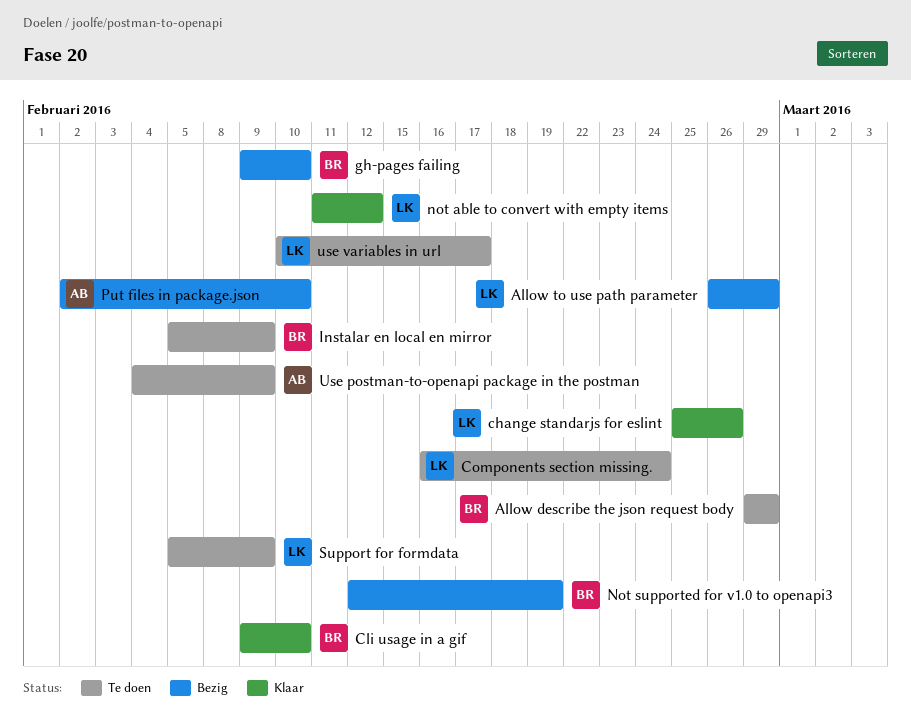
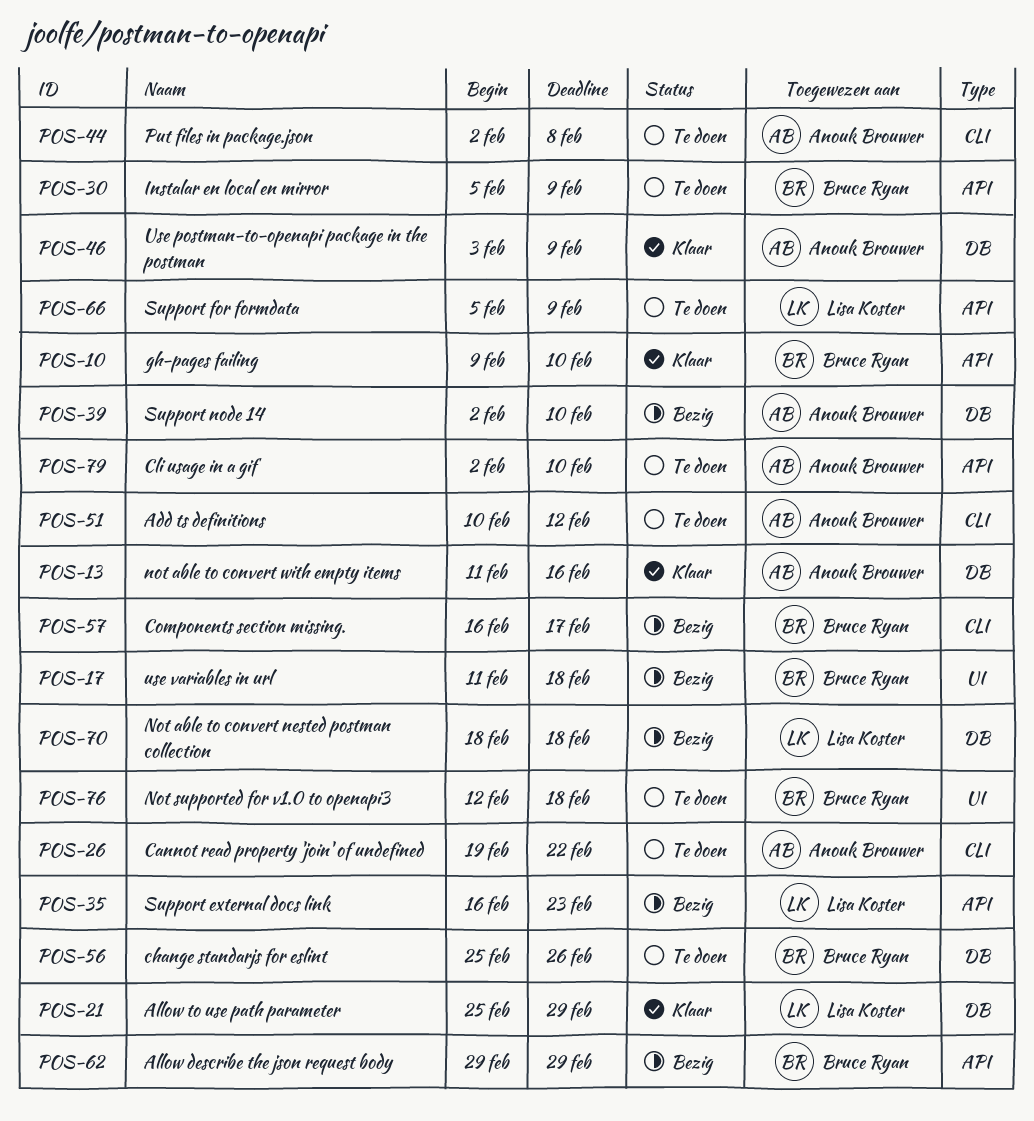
Add ts definitions: none -> present
Allow describe the json request body, status: Te doen -> Bezig
Allow to use path parameter, status: Bezig -> Klaar
Allow to use path parameter, start: Feb 26 -> Feb 25
Cannot read property 'join' of undefined: none -> present
change standarjs for eslint, status: Klaar -> Te doen
change standarjs for eslint, owner: Lisa Koster -> Bruce Ryan
Cli usage in a gif, status: Klaar -> Te doen
Cli usage in a gif, owner: Bruce Ryan -> Anouk Brouwer
Cli usage in a gif, start: Feb 9 -> Feb 2
Components section missing., status: Te doen -> Bezig
Components section missing., owner: Lisa Koster -> Bruce Ryan
Components section missing., due: Feb 24 -> Feb 17
gh-pages failing, status: Bezig -> Klaar
Not able to convert nested postman collection: none -> present
not able to convert with empty items, owner: Lisa Koster -> Anouk Brouwer
not able to convert with empty items, due: Feb 12 -> Feb 16
Not supported for v1.0 to openapi3, status: Bezig -> Te doen
Not supported for v1.0 to openapi3, due: Feb 19 -> Feb 18
Put files in package.json, status: Bezig -> Te doen
Put files in package.json, due: Feb 10 -> Feb 8
Support external docs link: none -> present
Support node 14: none -> present
Use postman-to-openapi package in the postman, status: Te doen -> Klaar
Use postman-to-openapi package in the postman, start: Feb 4 -> Feb 3
use variables in url, status: Te doen -> Bezig
use variables in url, owner: Lisa Koster -> Bruce Ryan
use variables in url, start: Feb 10 -> Feb 11
use variables in url, due: Feb 17 -> Feb 18

